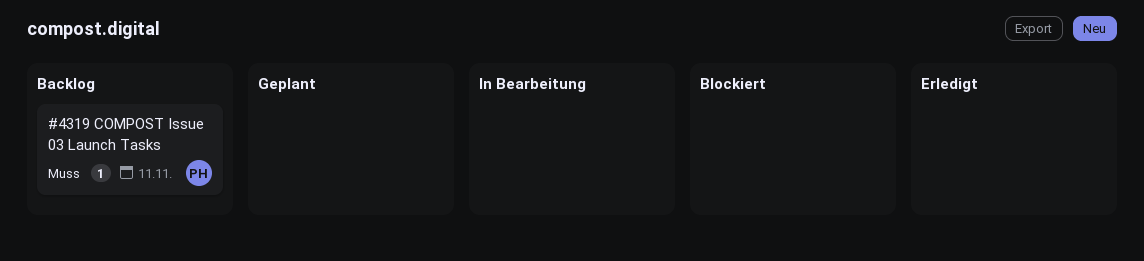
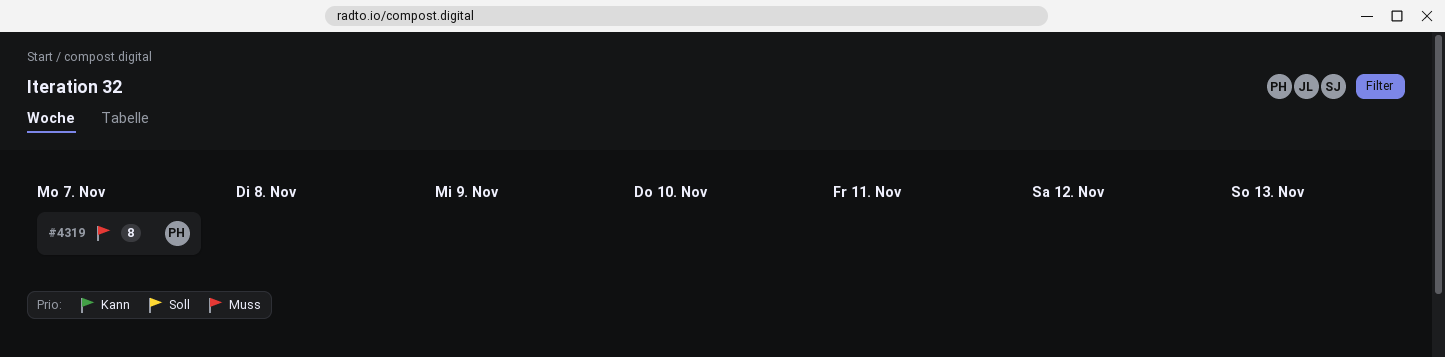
#4319, estimate: 1 -> 8
#4319, due: Nov 11 -> Nov 7

